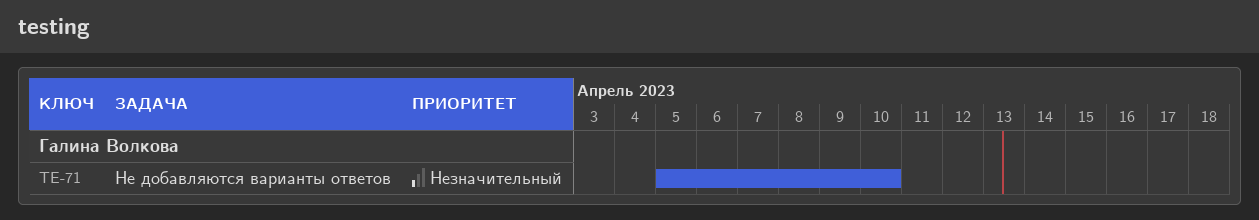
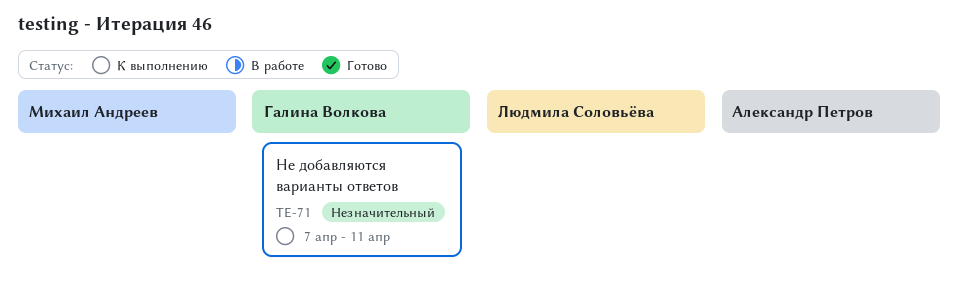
TE-71, start: Apr 5 -> Apr 7
TE-71, due: Apr 10 -> Apr 11

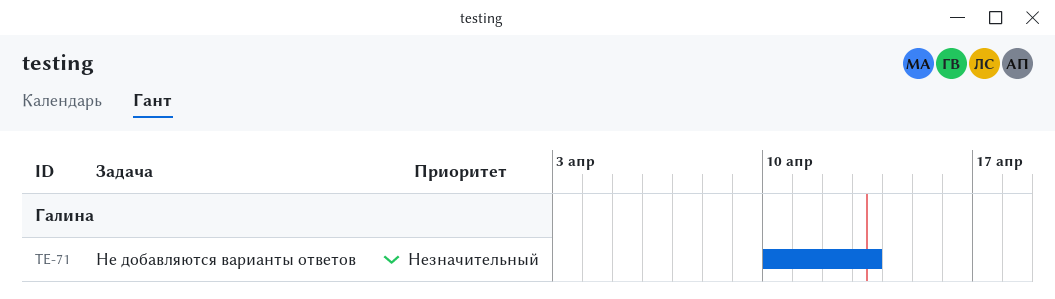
TE-71, start: Apr 7 -> Apr 10
TE-71, due: Apr 11 -> Apr 13

